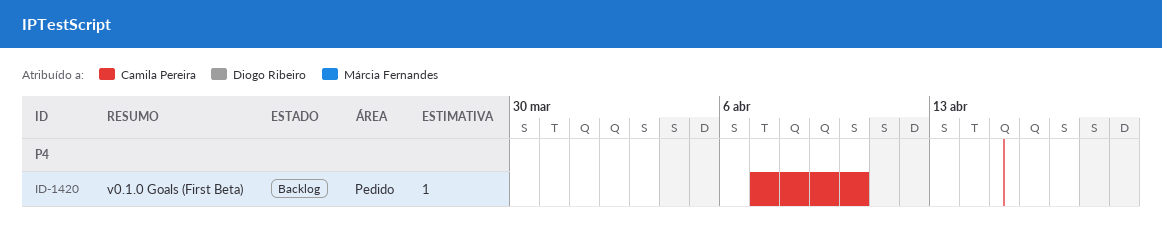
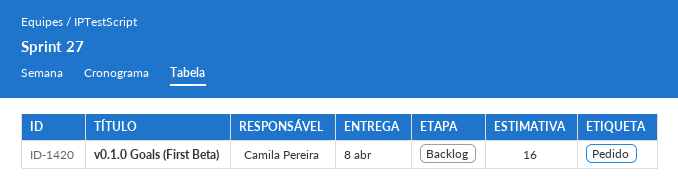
ID-1420, estimate: 1 -> 16
ID-1420, due: Apr 10 -> Apr 8

